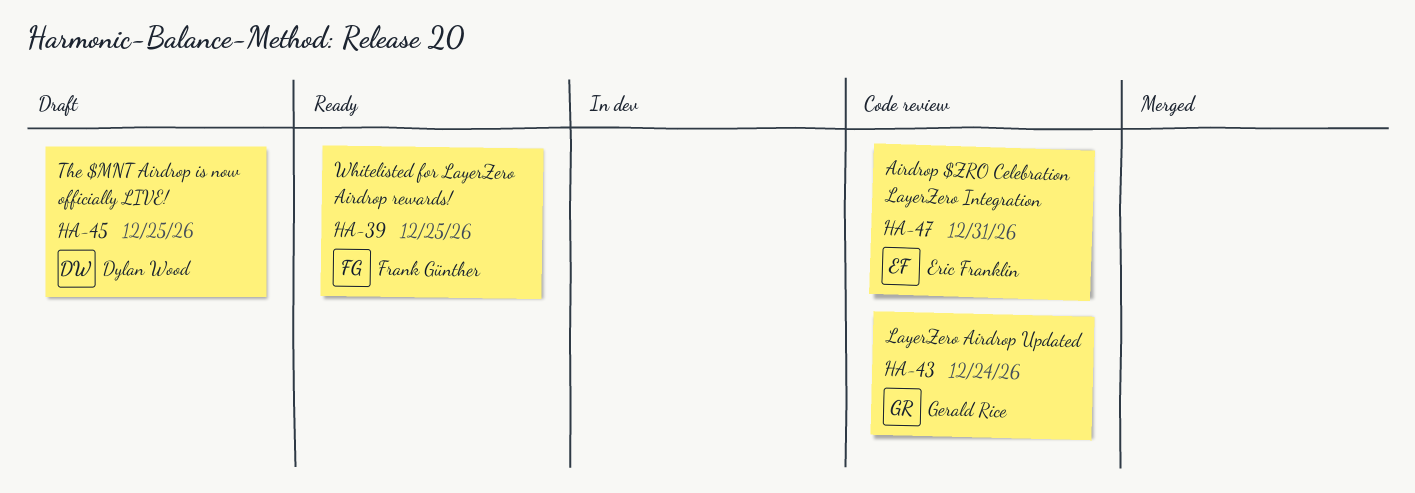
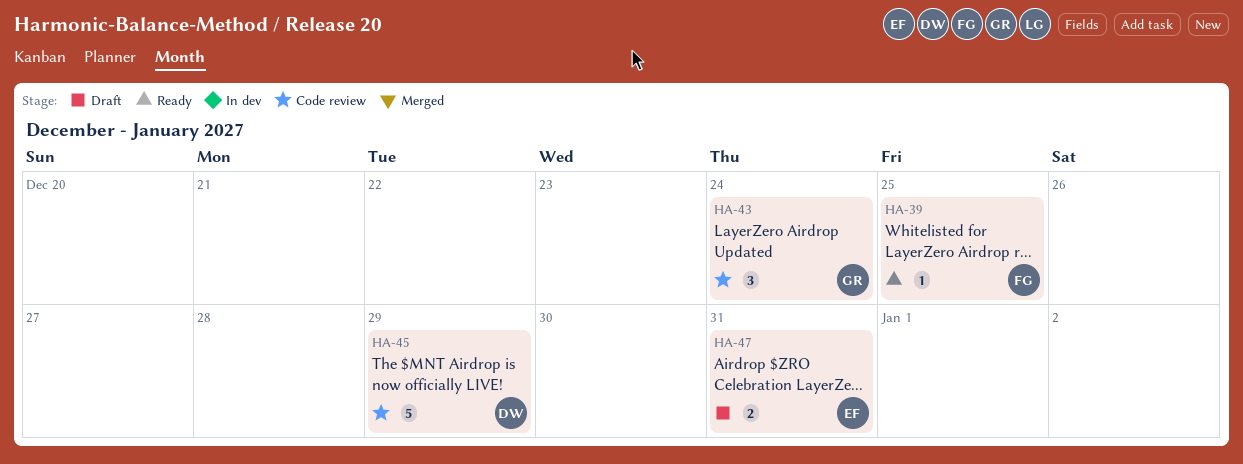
HA-45, status: Draft -> Code review
HA-45, due: Dec 25 -> Dec 29
HA-47, status: Code review -> Draft

